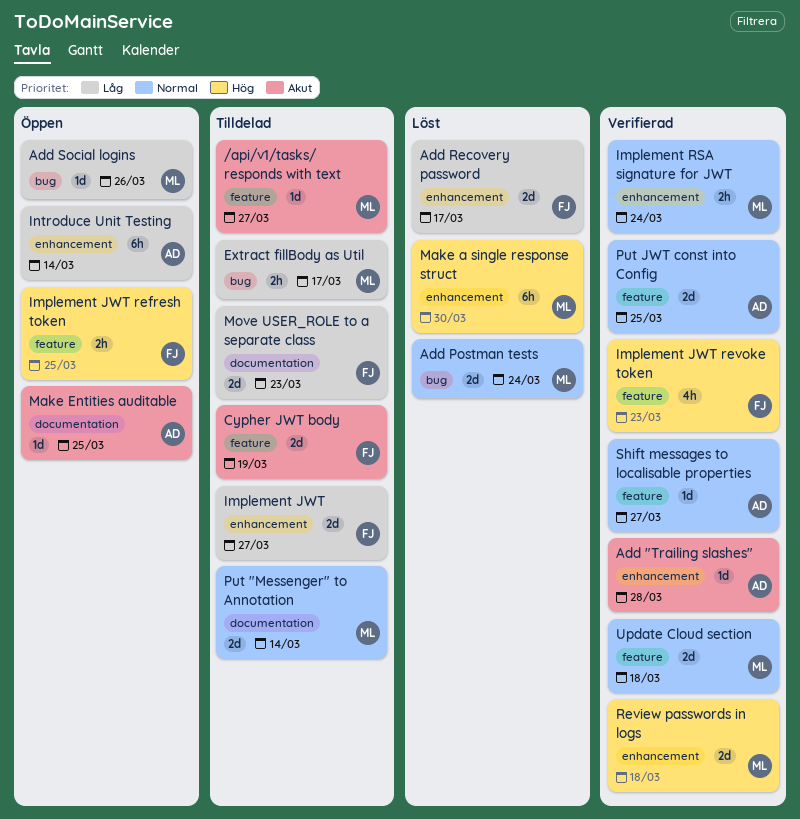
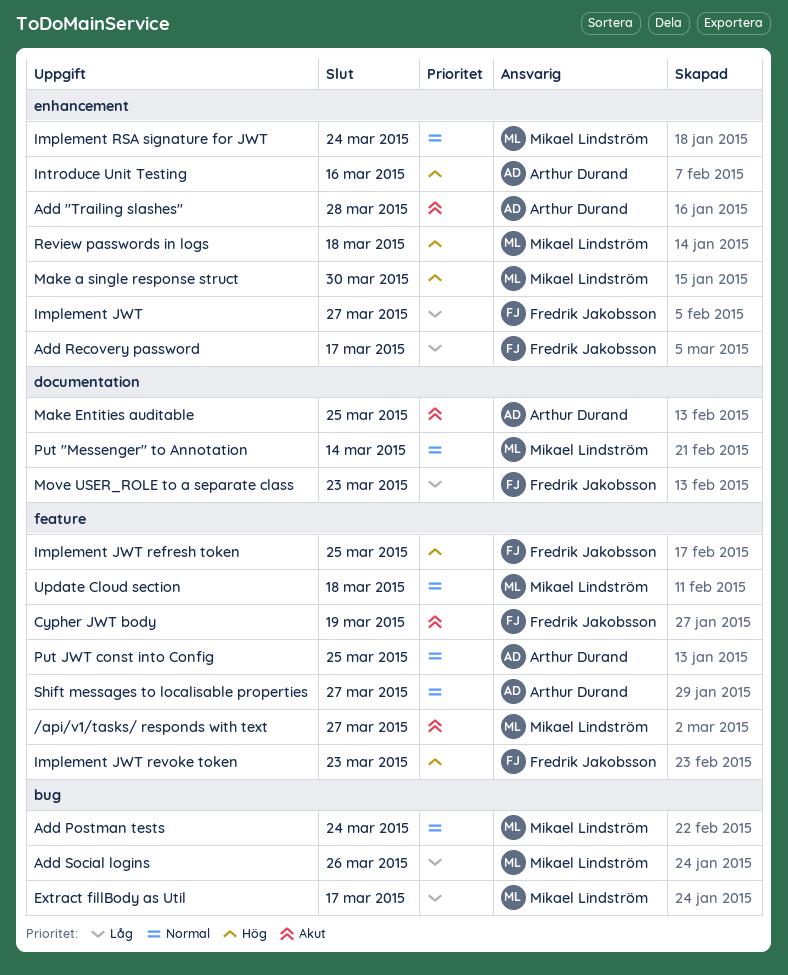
Introduce Unit Testing, priority: Låg -> Hög
Introduce Unit Testing, due: Mar 14 -> Mar 16

